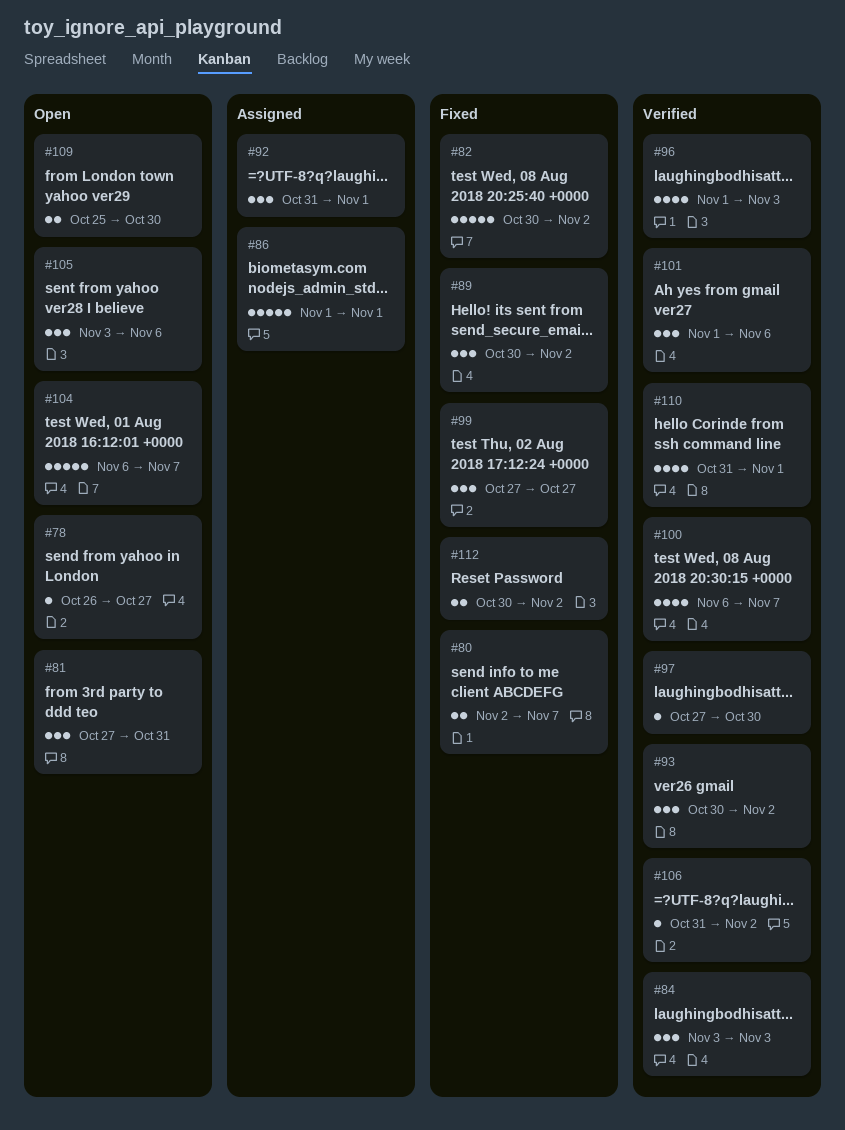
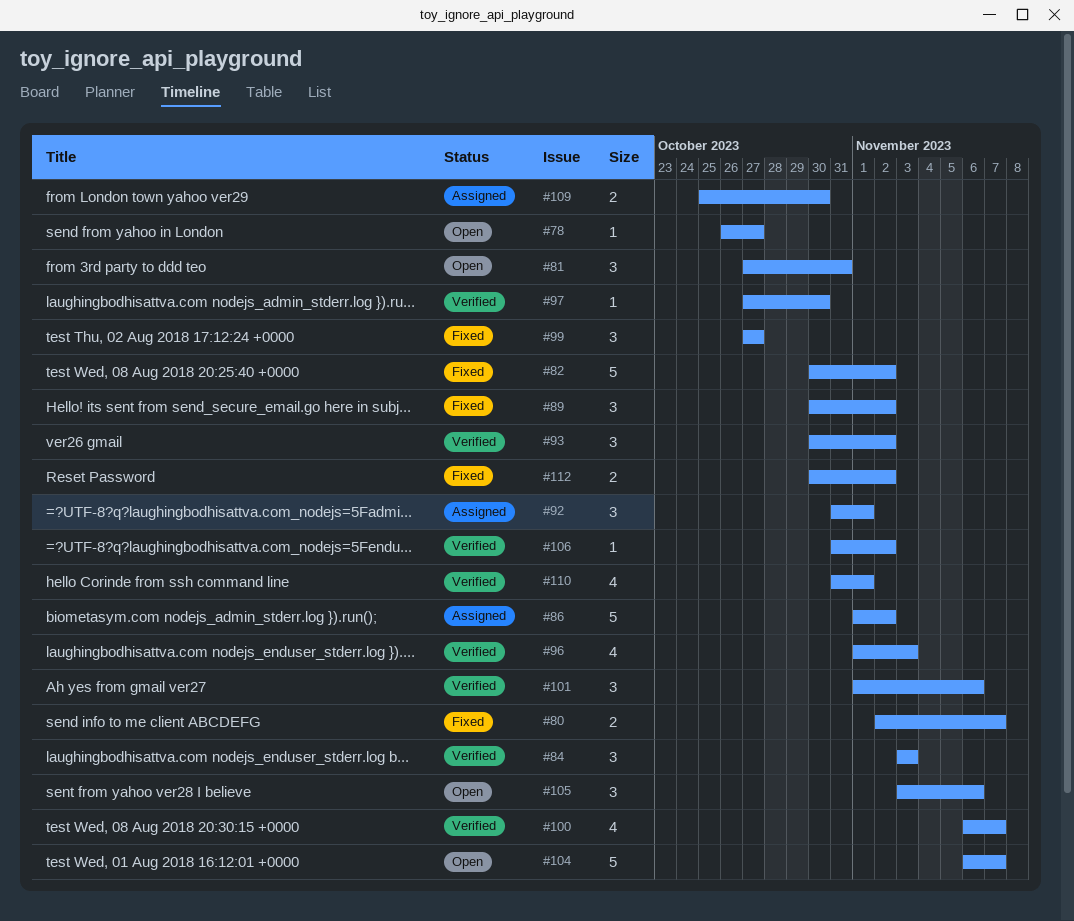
#86, due: Nov 1 -> Nov 2
#109, status: Open -> Assigned

